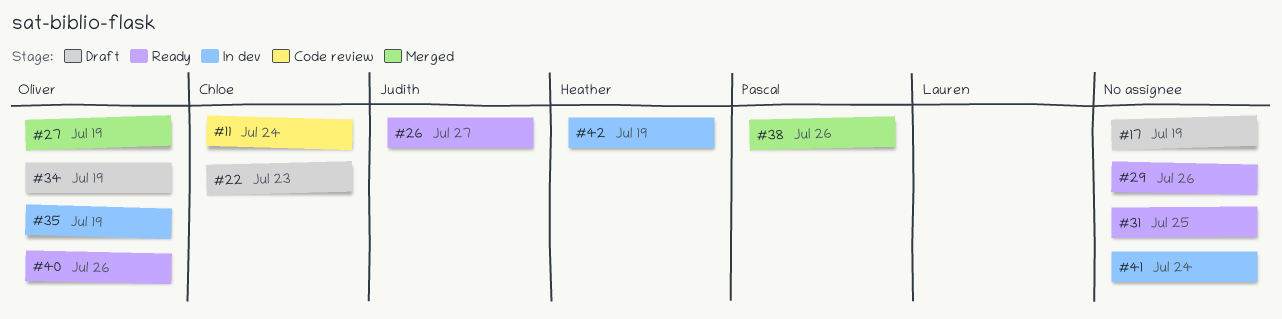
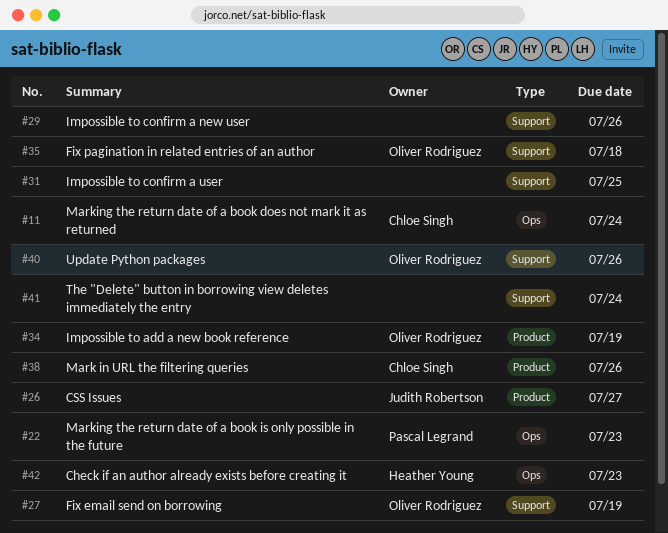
#17: present -> none
#22, owner: Chloe Singh -> Pascal Legrand
#35, due: Jul 19 -> Jul 18
#38, owner: Pascal Legrand -> Chloe Singh
#42, due: Jul 19 -> Jul 23

